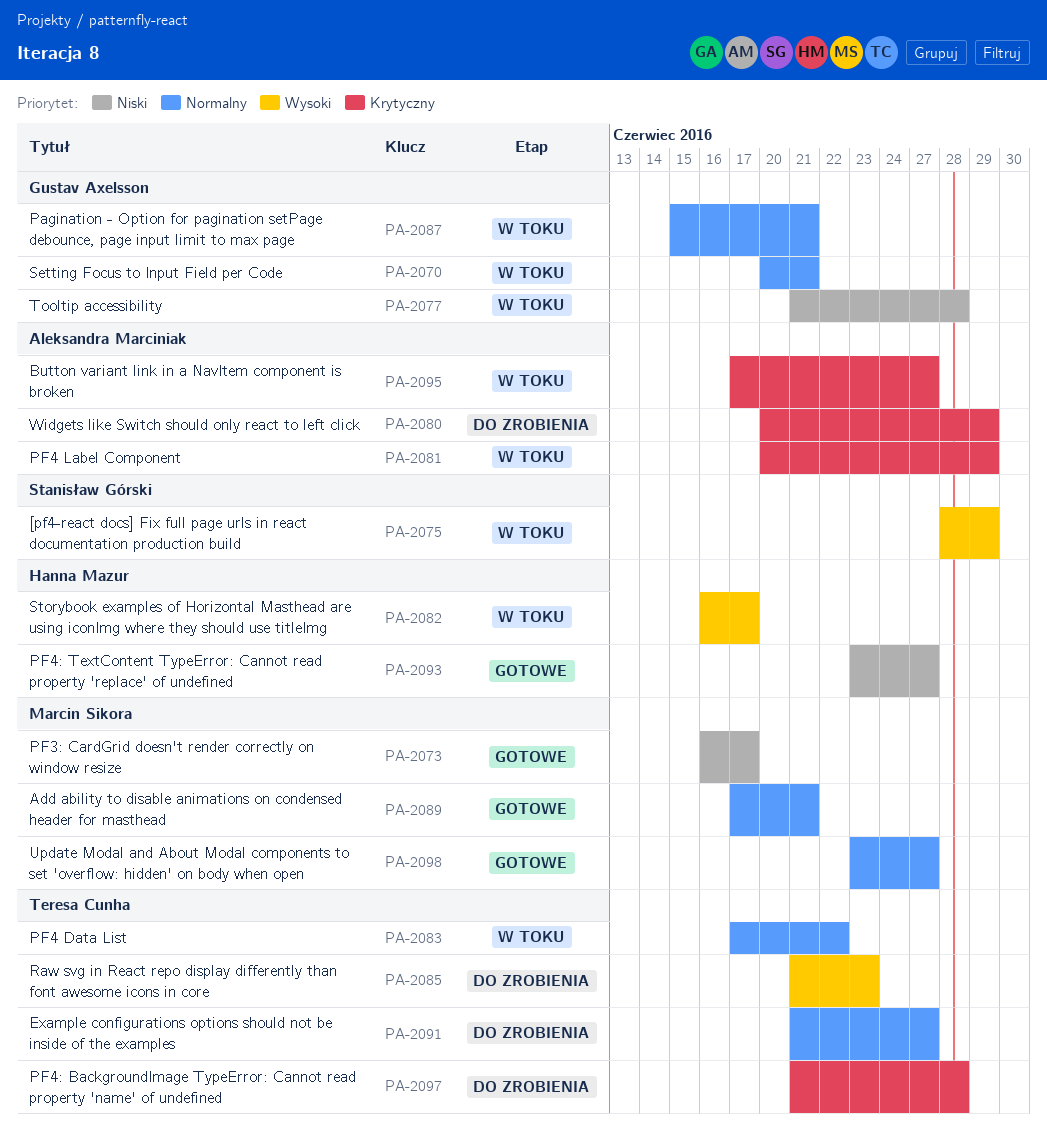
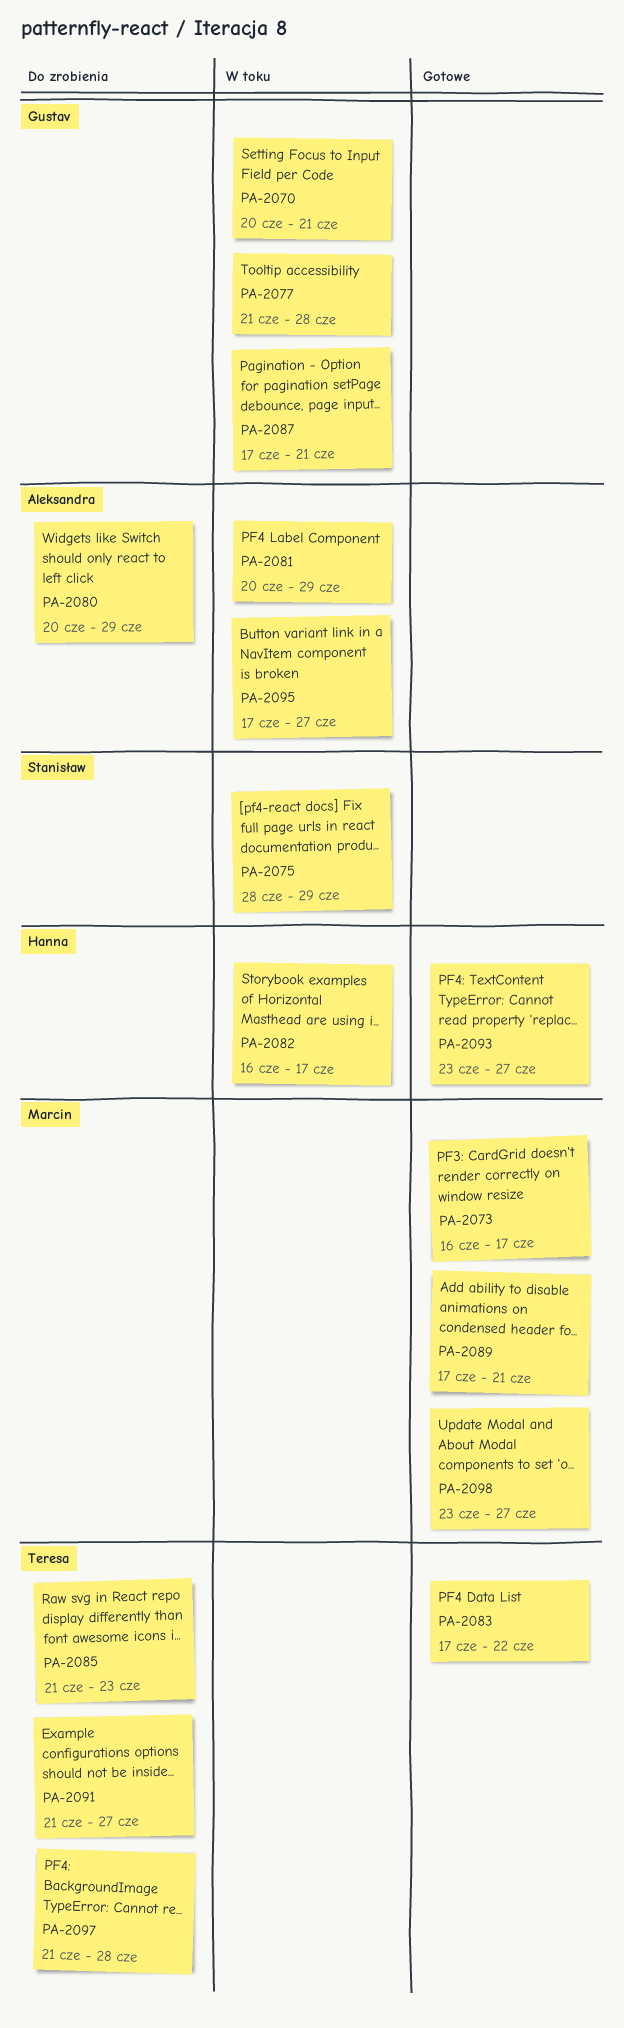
PA-2083, status: W toku -> Gotowe
PA-2087, start: Jun 15 -> Jun 17

